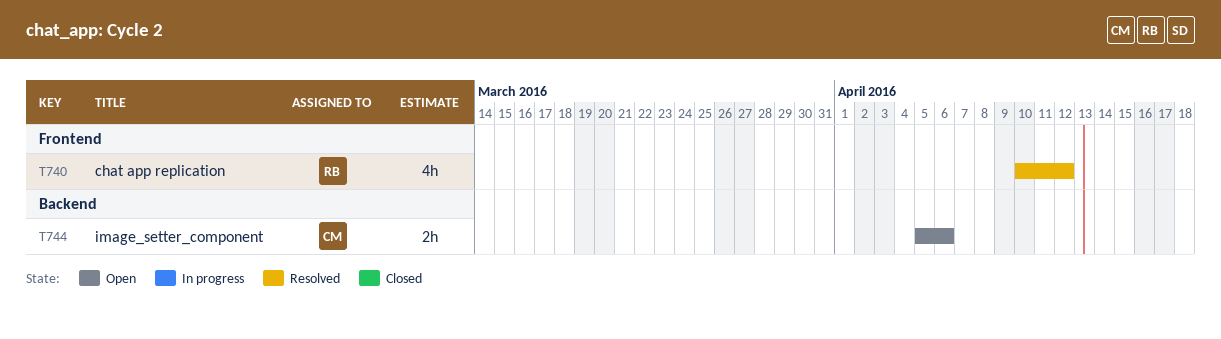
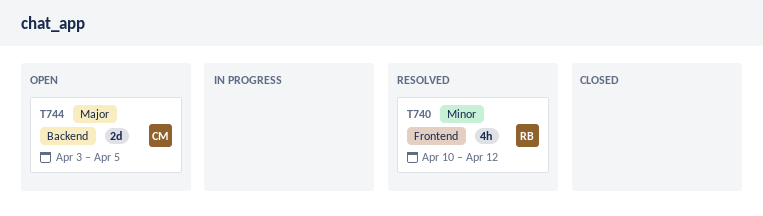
T744, estimate: 2h -> 2d
T744, start: Apr 5 -> Apr 3
T744, due: Apr 6 -> Apr 5

